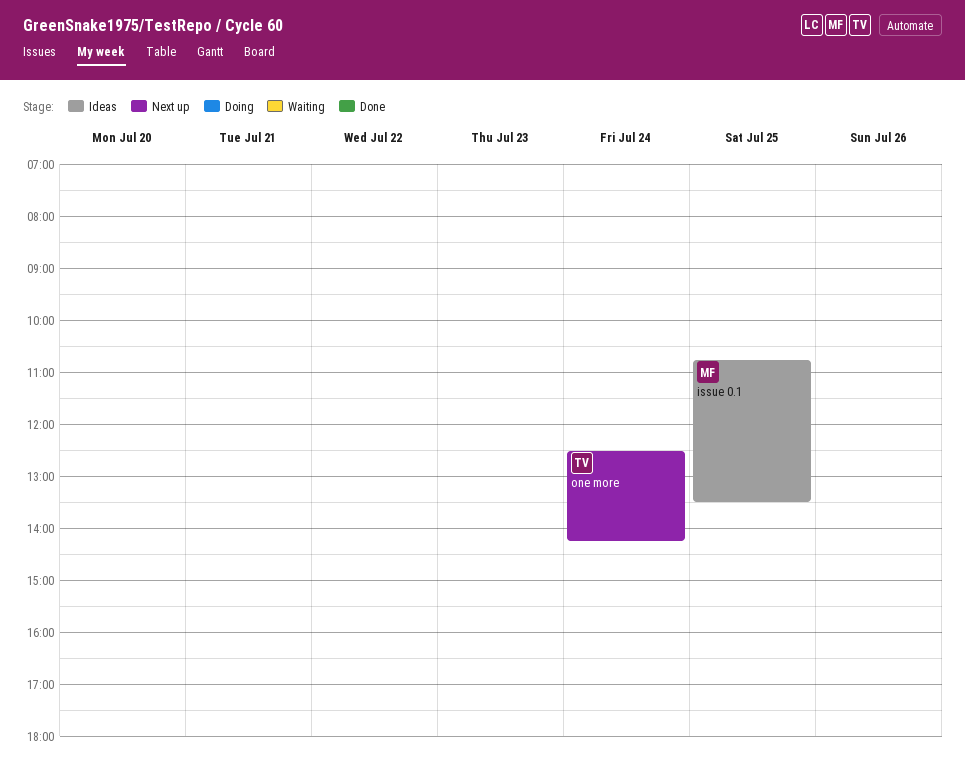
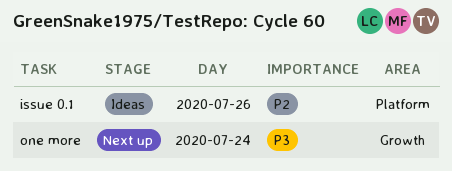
issue 0.1, day: Jul 25 -> Jul 26

